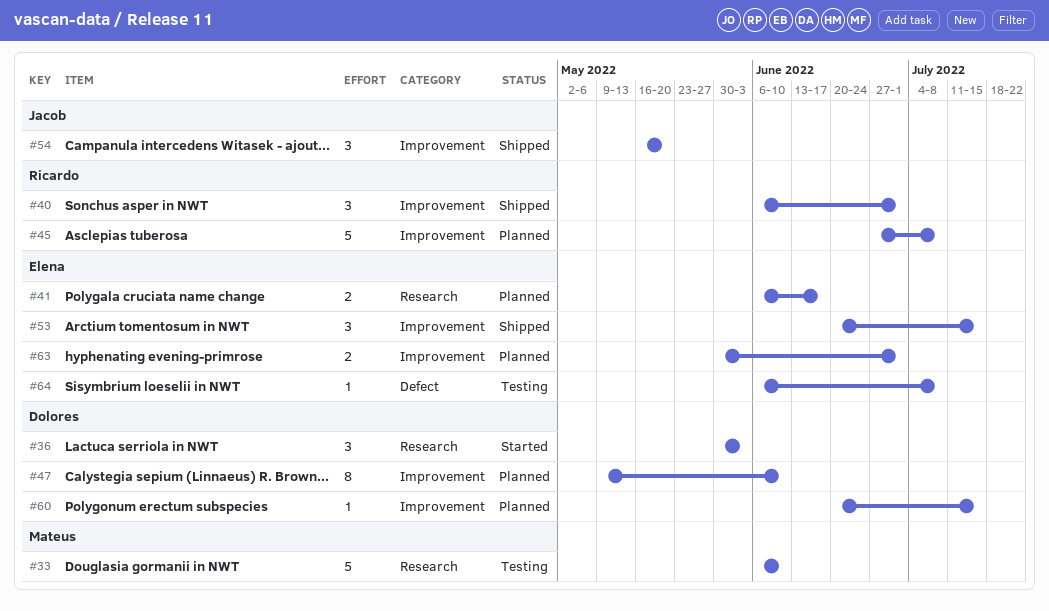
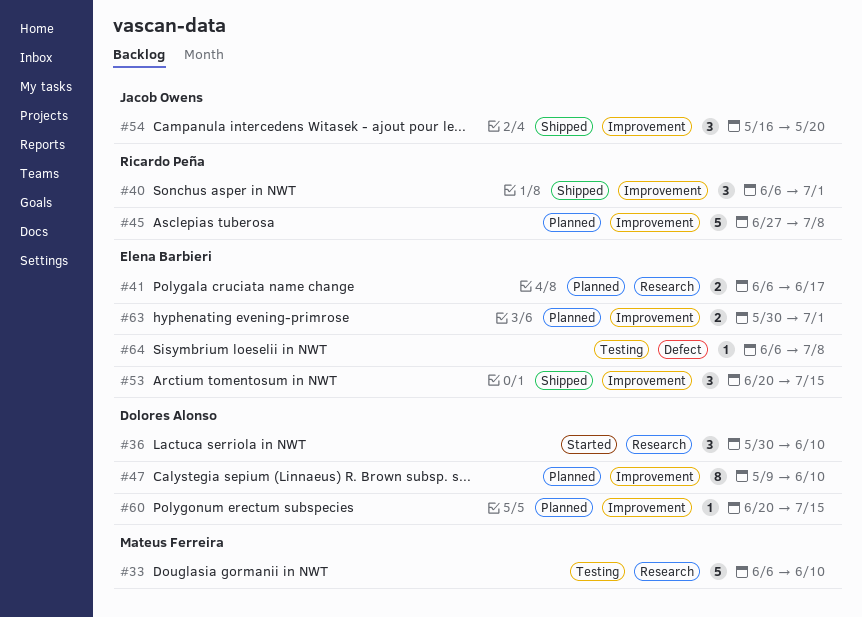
#36, due: Jun 3 -> Jun 10

